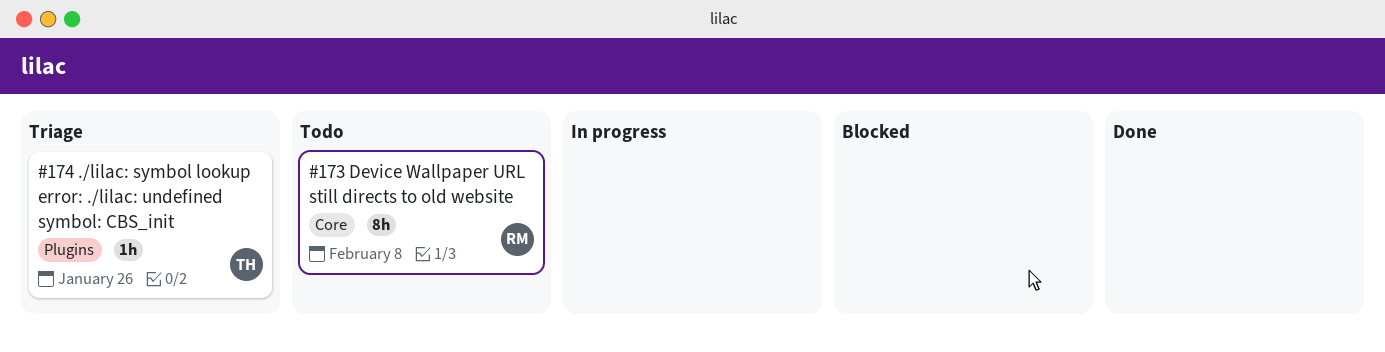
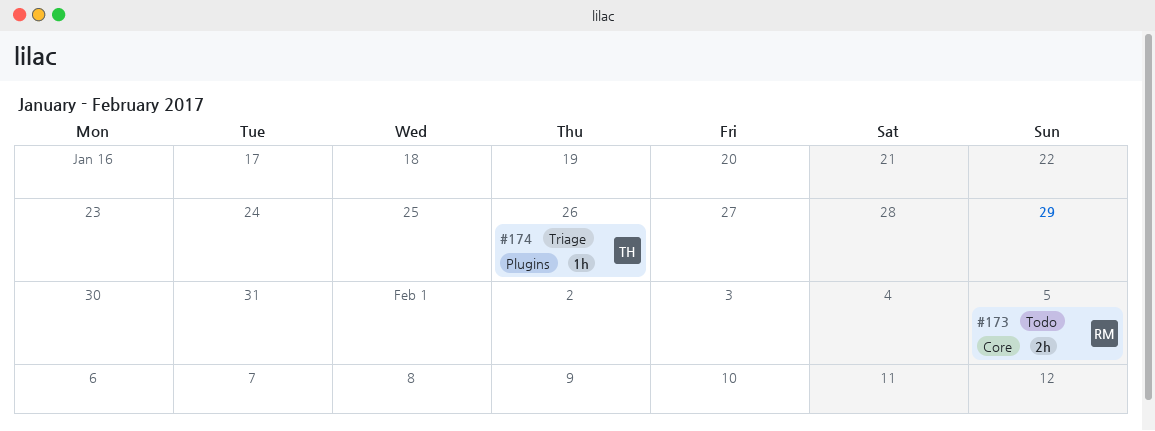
#173, estimate: 8h -> 2h
#173, due: Feb 8 -> Feb 5

